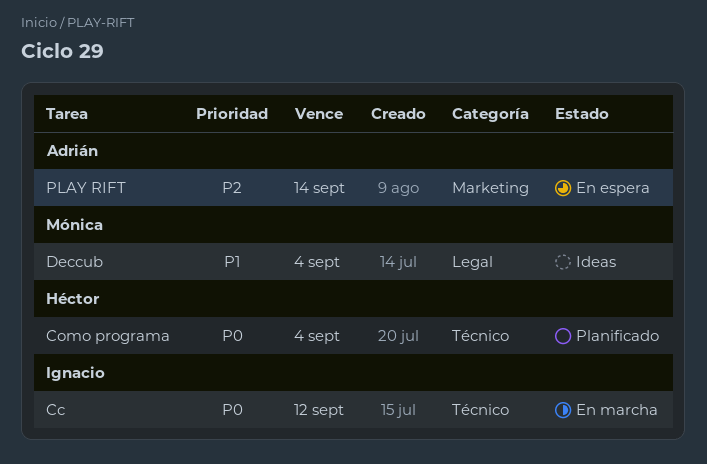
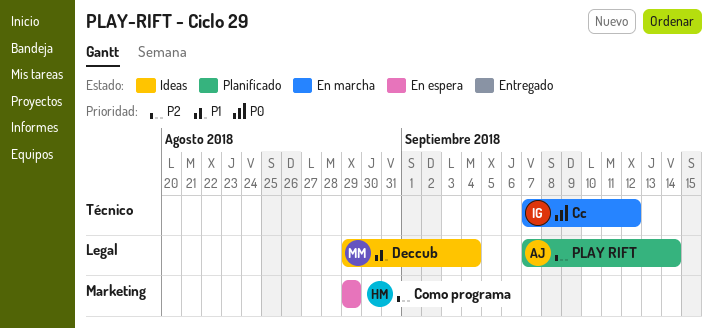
Como programa, status: Planificado -> En espera
Como programa, priority: P0 -> P2
Como programa, label: Técnico -> Marketing
Como programa, due: Sep 4 -> Aug 29
PLAY RIFT, status: En espera -> Planificado
PLAY RIFT, label: Marketing -> Legal

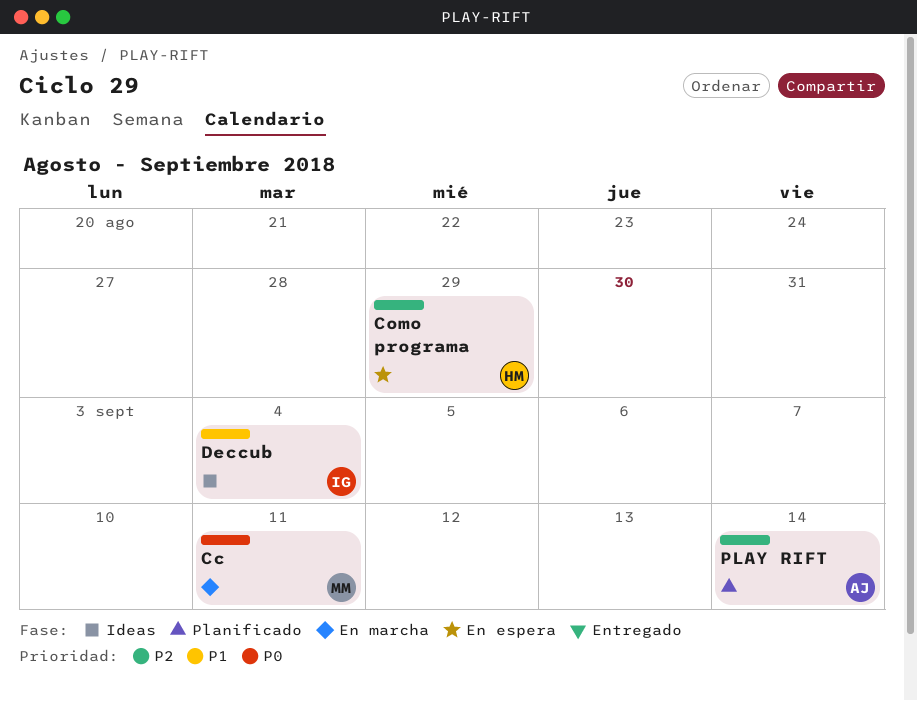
Cc, owner: IG -> MM
Cc, due: Sep 12 -> Sep 11
Deccub, owner: MM -> IG

